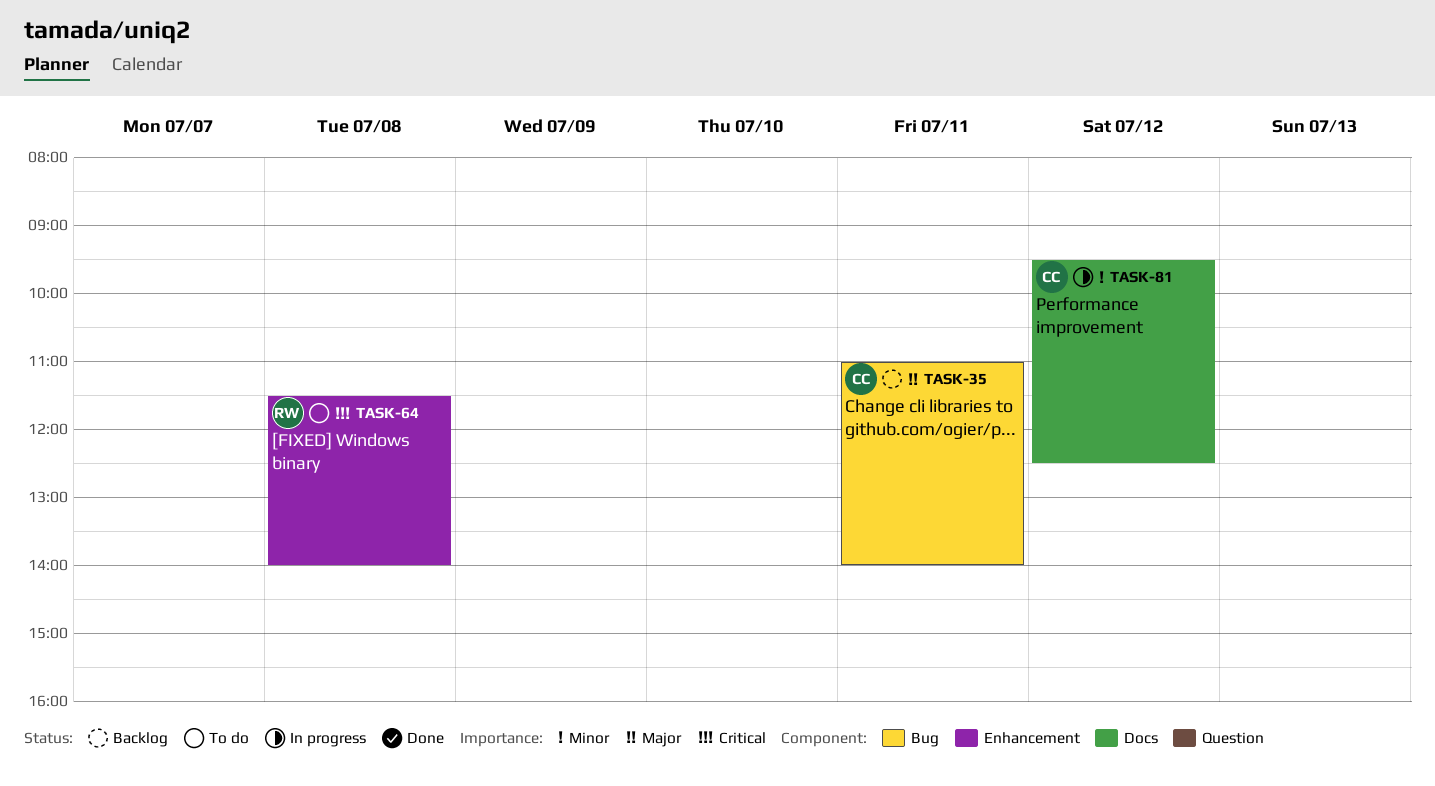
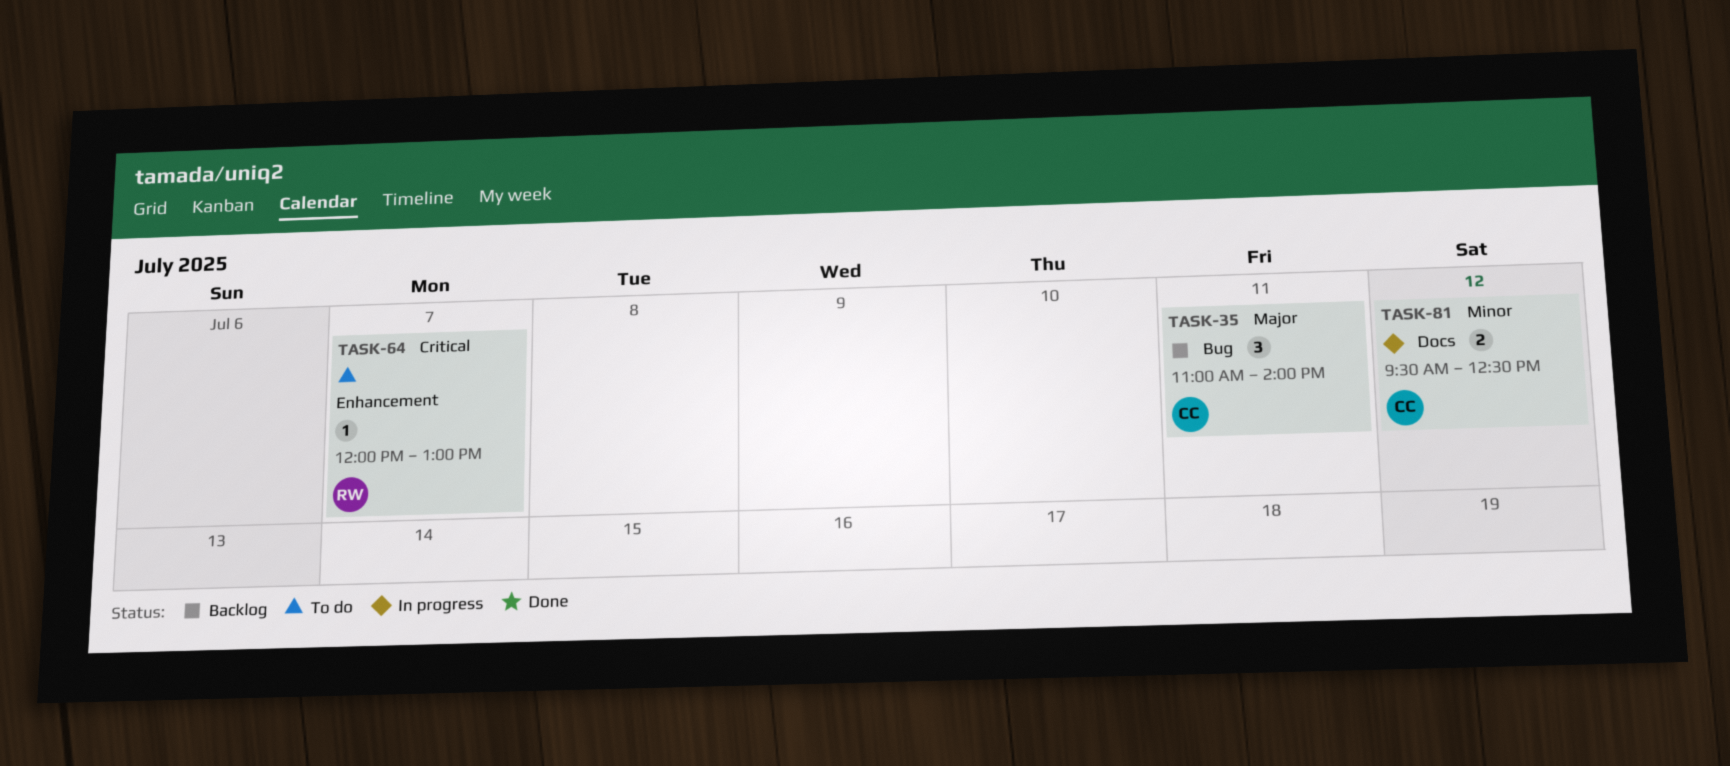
TASK-64, day: Jul 8 -> Jul 7
TASK-64, begins: 11:30 -> 12:00
TASK-64, ends: 14:00 -> 13:00

